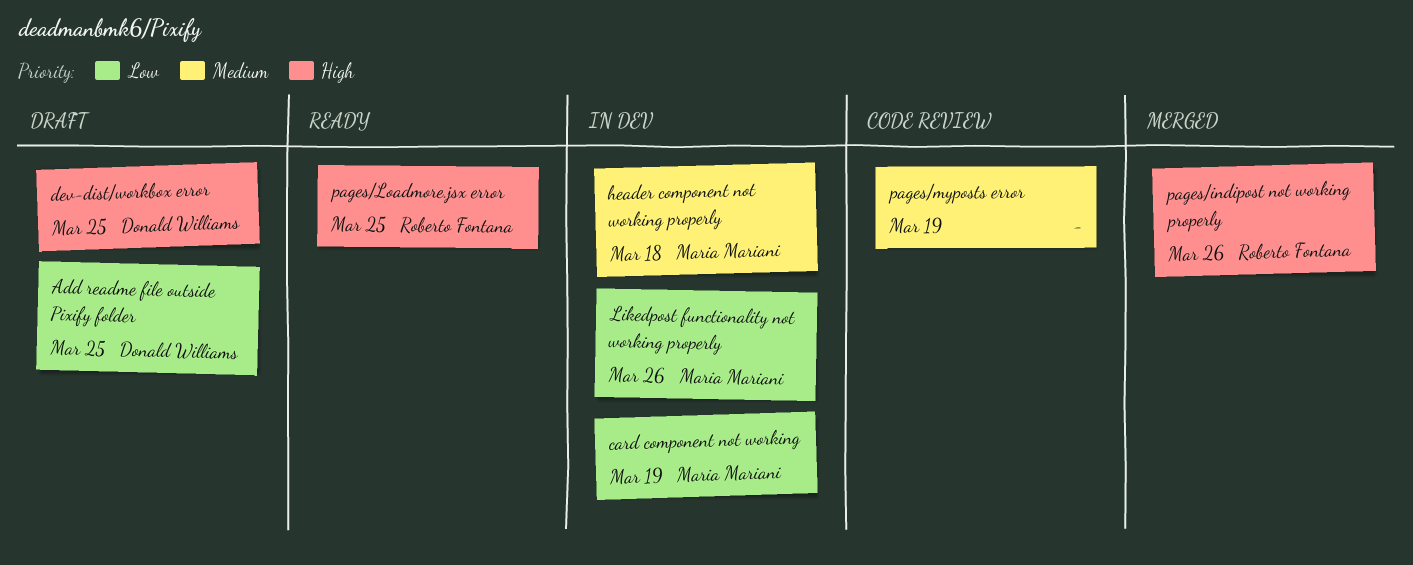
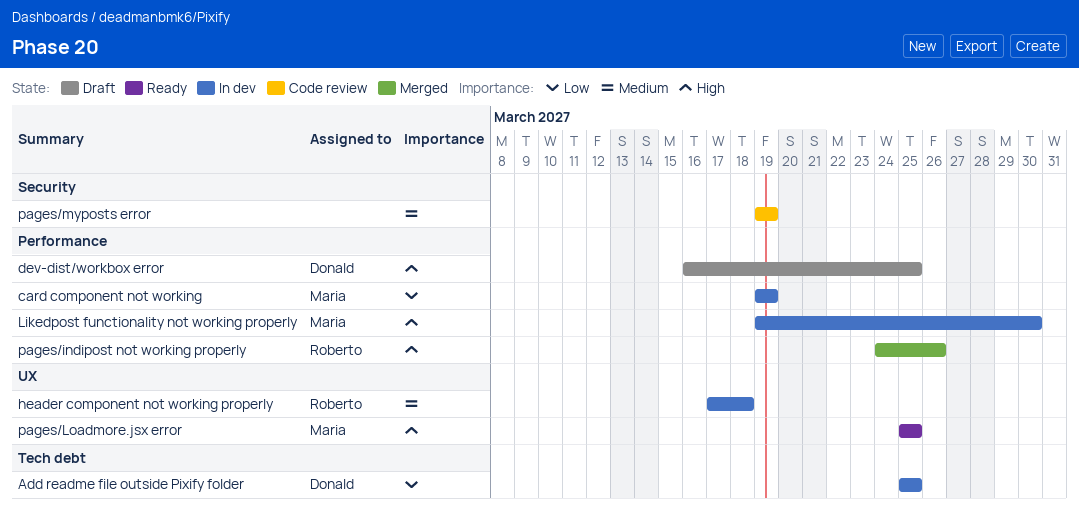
Add readme file outside Pixify folder, status: Draft -> In dev
header component not working properly, owner: Maria Mariani -> Roberto Fontana
Likedpost functionality not working properly, priority: Low -> High
Likedpost functionality not working properly, due: Mar 26 -> Mar 30
pages/Loadmore.jsx error, owner: Roberto Fontana -> Maria Mariani

